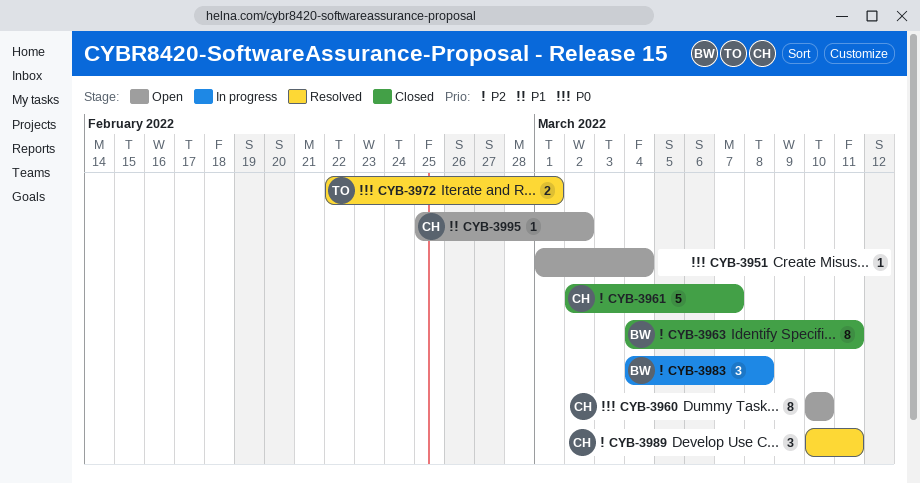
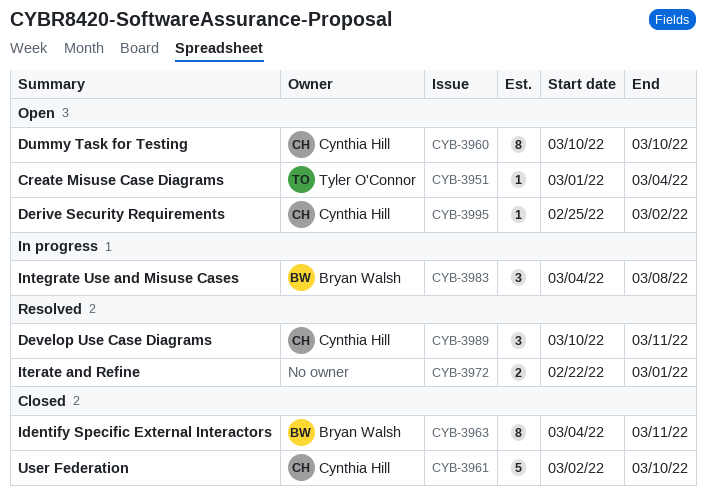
CYB-3951, owner: none -> Tyler O'Connor
CYB-3961, due: Mar 7 -> Mar 10
CYB-3972, owner: Tyler O'Connor -> none

